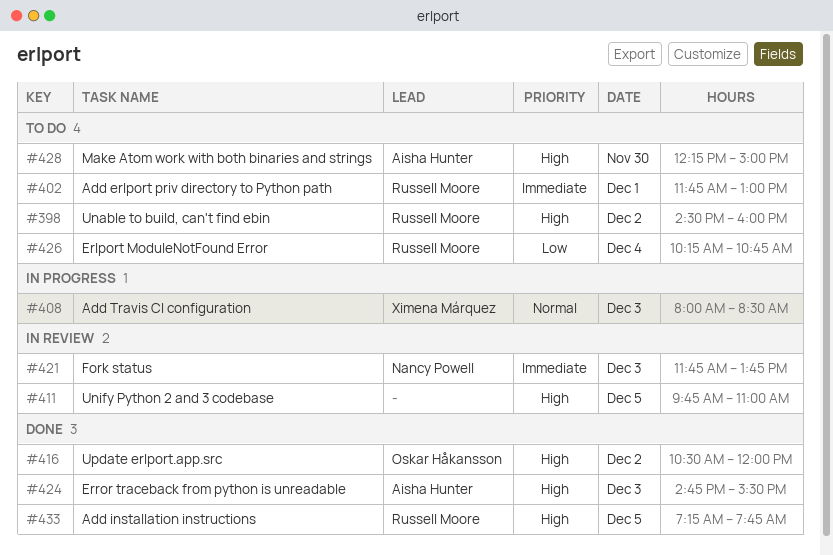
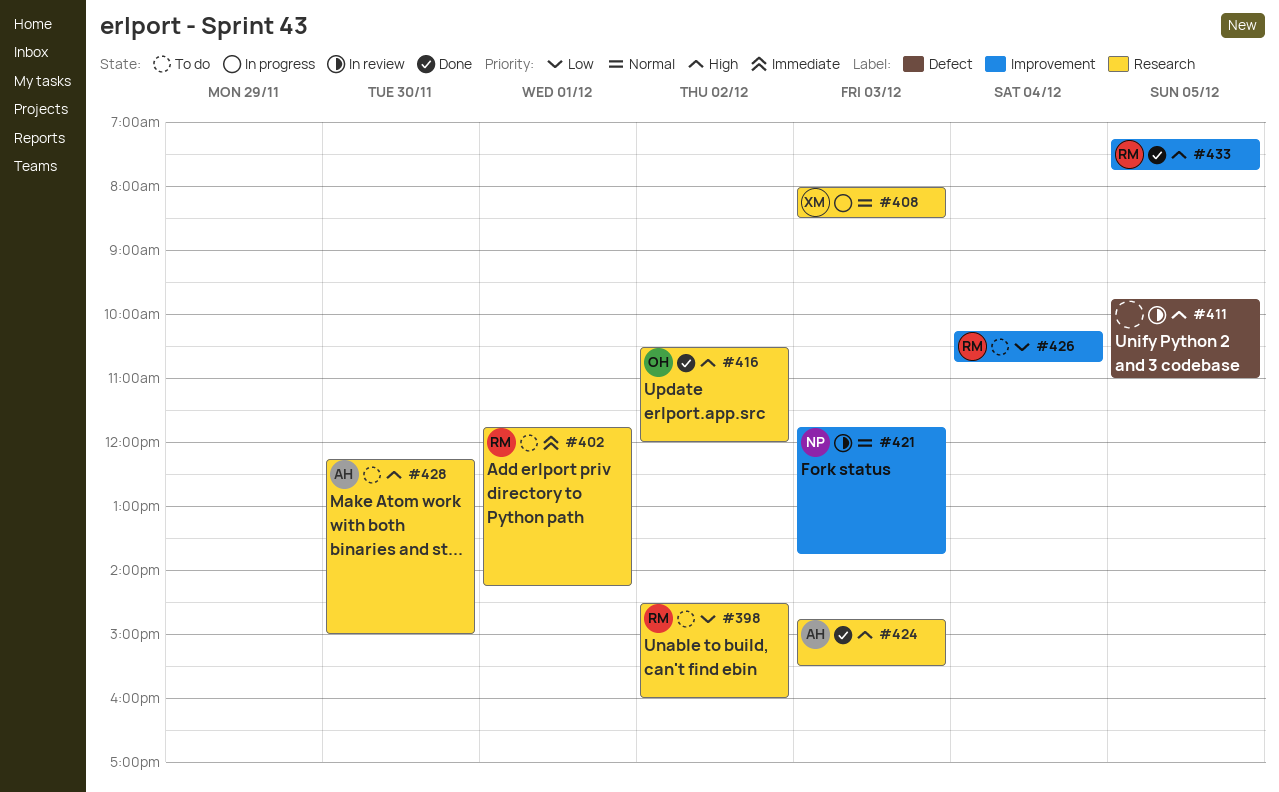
#398, priority: High -> Low
#402, ends: 13:00 -> 14:15
#421, priority: Immediate -> Normal

